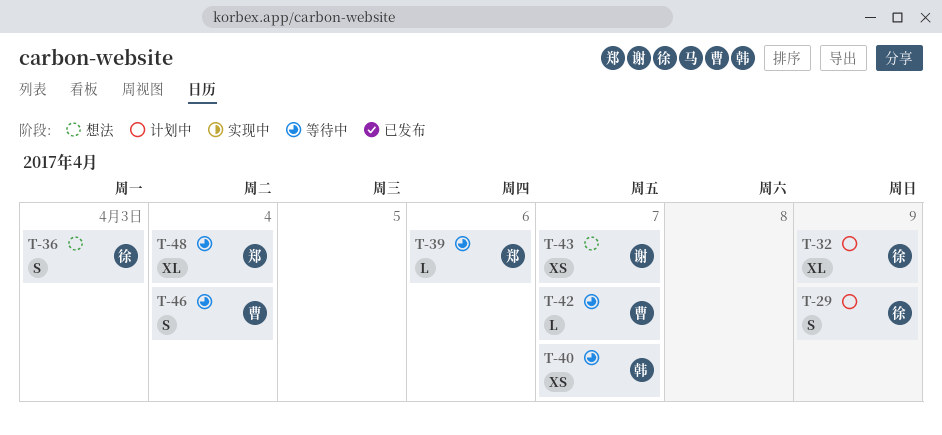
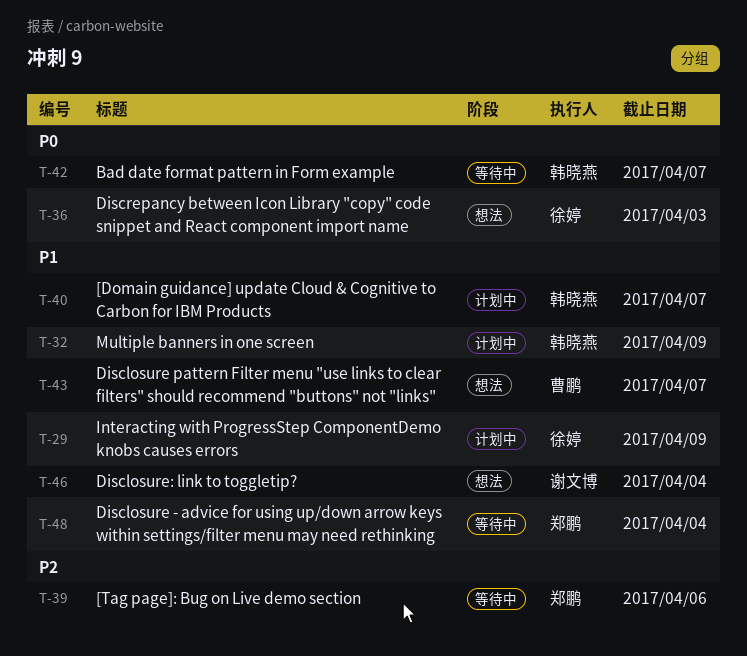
T-32, owner: 徐婷 -> 韩晓燕
T-40, status: 等待中 -> 计划中
T-42, owner: 曹鹏 -> 韩晓燕
T-43, owner: 谢文博 -> 曹鹏
T-46, status: 等待中 -> 想法
T-46, owner: 曹鹏 -> 谢文博

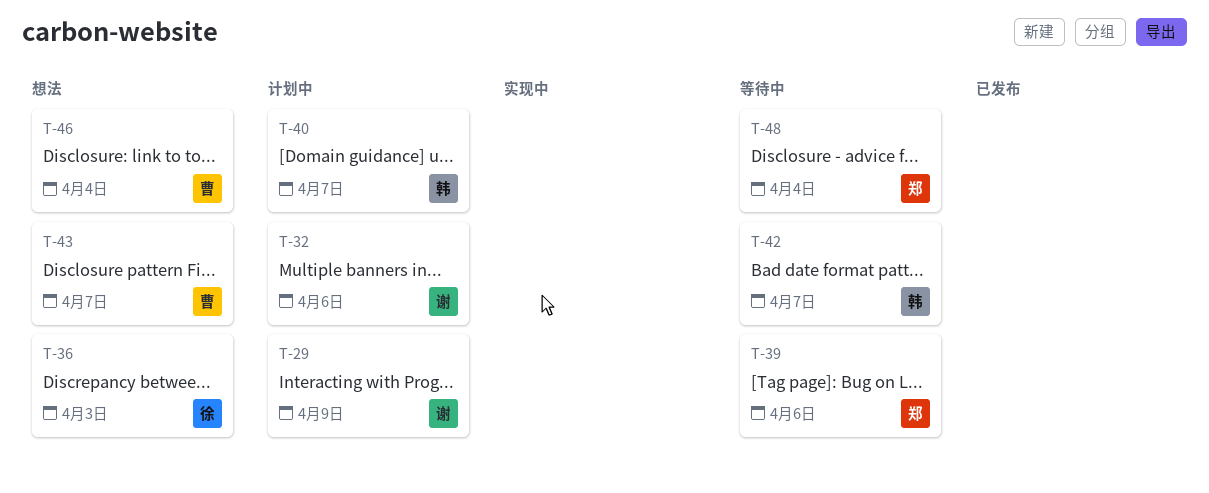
T-29, owner: 徐婷 -> 谢文博
T-32, owner: 韩晓燕 -> 谢文博
T-32, due: Apr 9 -> Apr 6
T-46, owner: 谢文博 -> 曹鹏

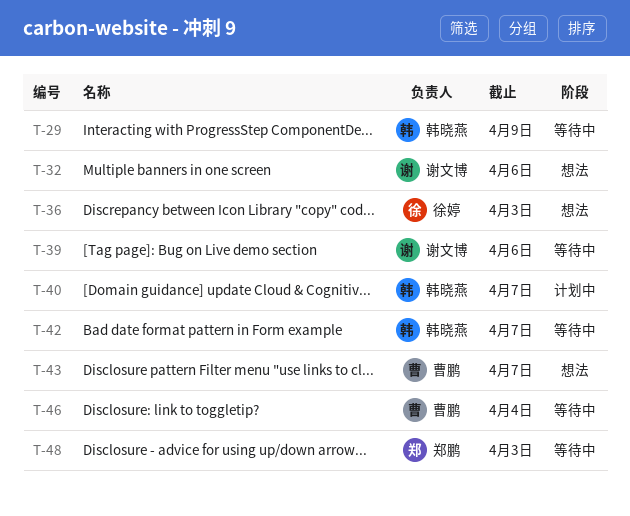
T-29, status: 计划中 -> 等待中
T-29, owner: 谢文博 -> 韩晓燕
T-32, status: 计划中 -> 想法
T-39, owner: 郑鹏 -> 谢文博
T-46, status: 想法 -> 等待中
T-48, due: Apr 4 -> Apr 3

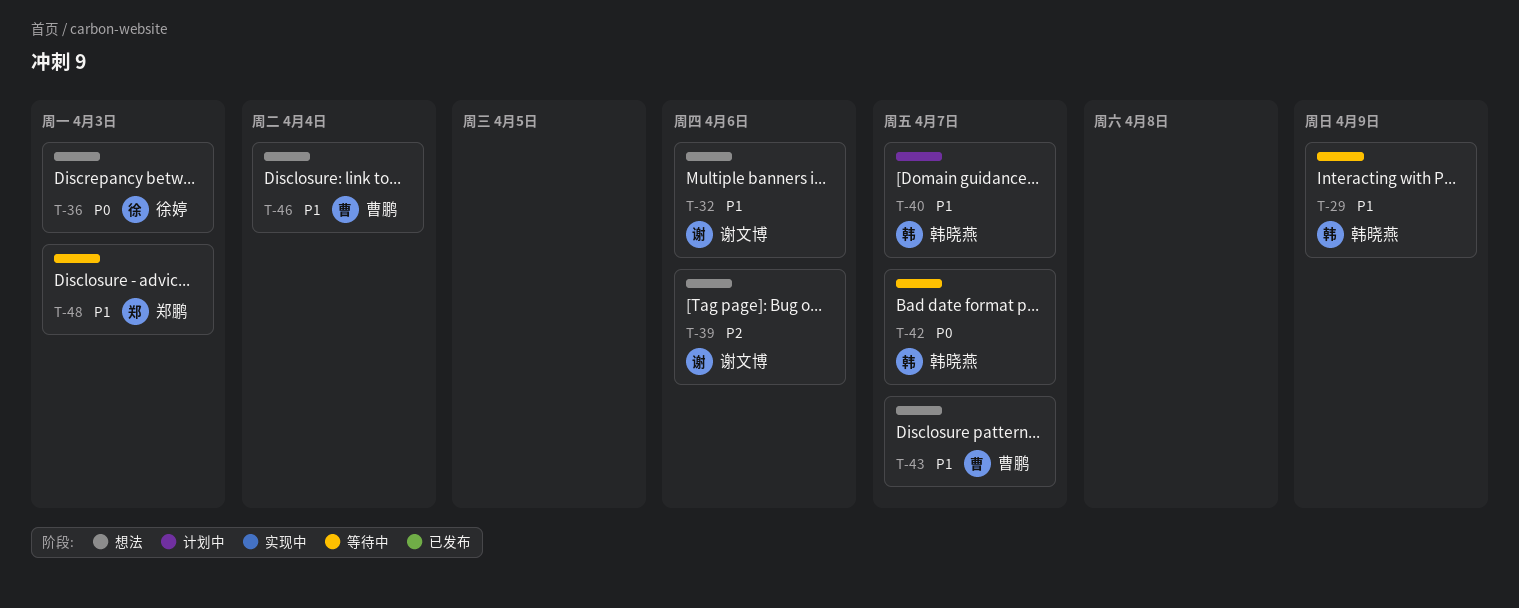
T-39, status: 等待中 -> 想法
T-46, status: 等待中 -> 想法

